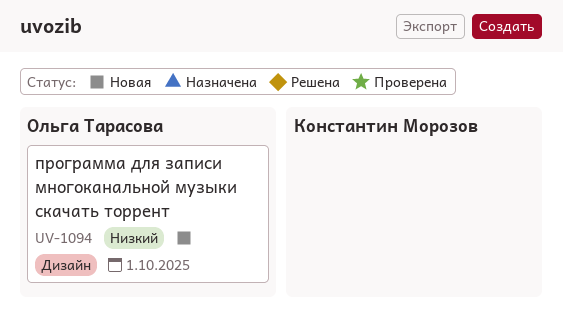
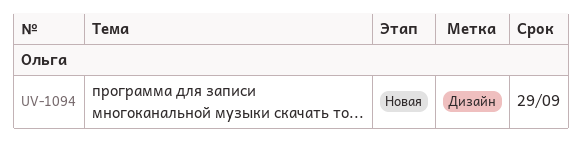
UV-1094, due: Oct 1 -> Sep 29

